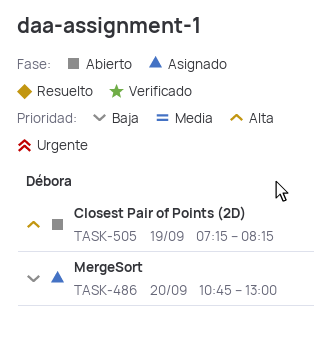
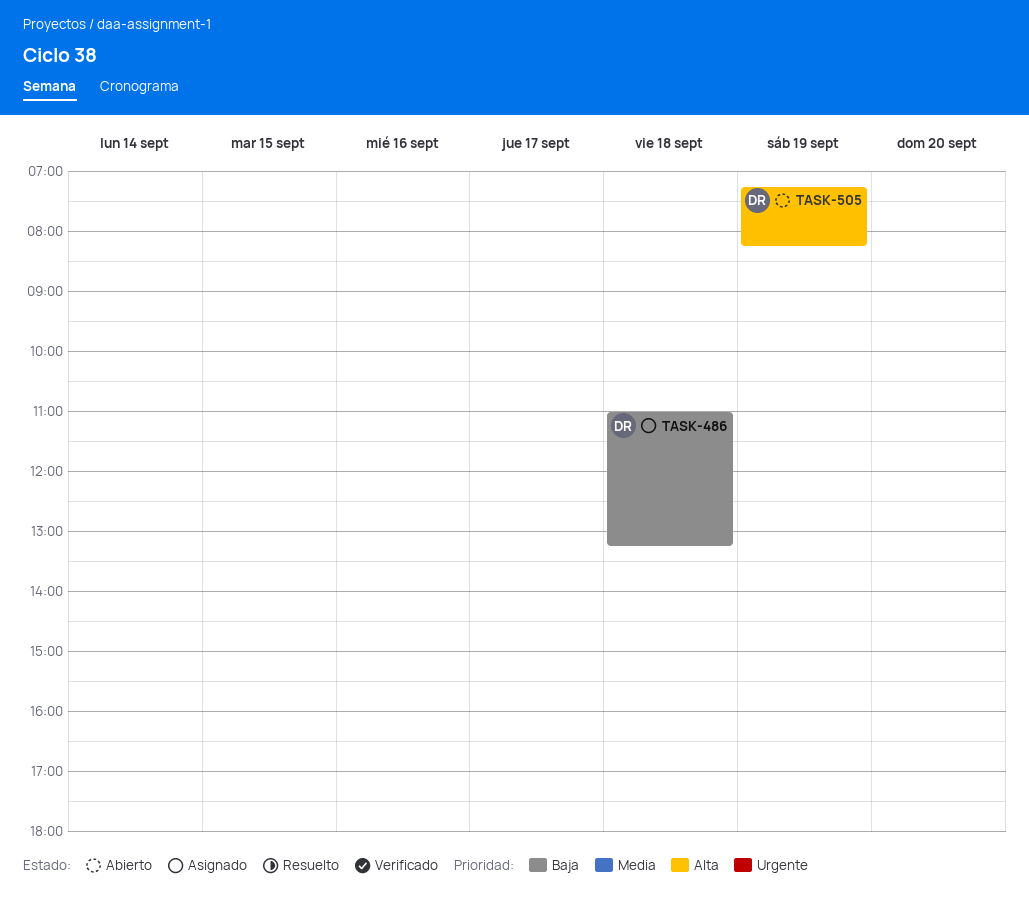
TASK-486, day: Sep 20 -> Sep 18
TASK-486, begins: 10:45 -> 11:00
TASK-486, ends: 13:00 -> 13:15

